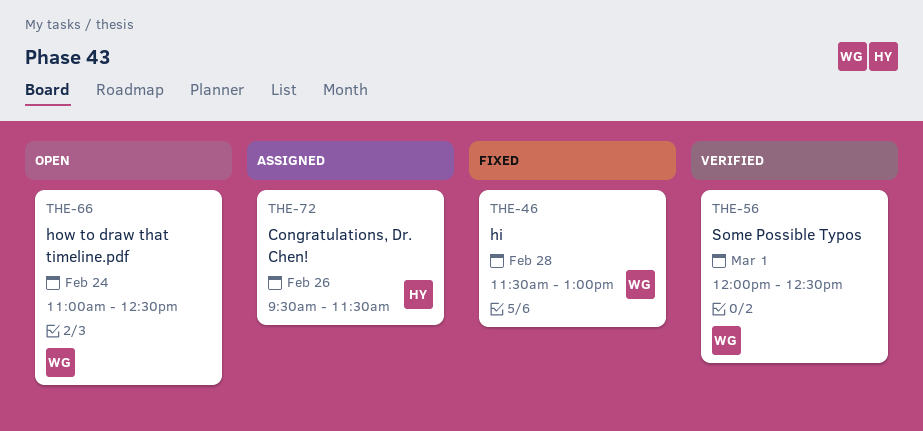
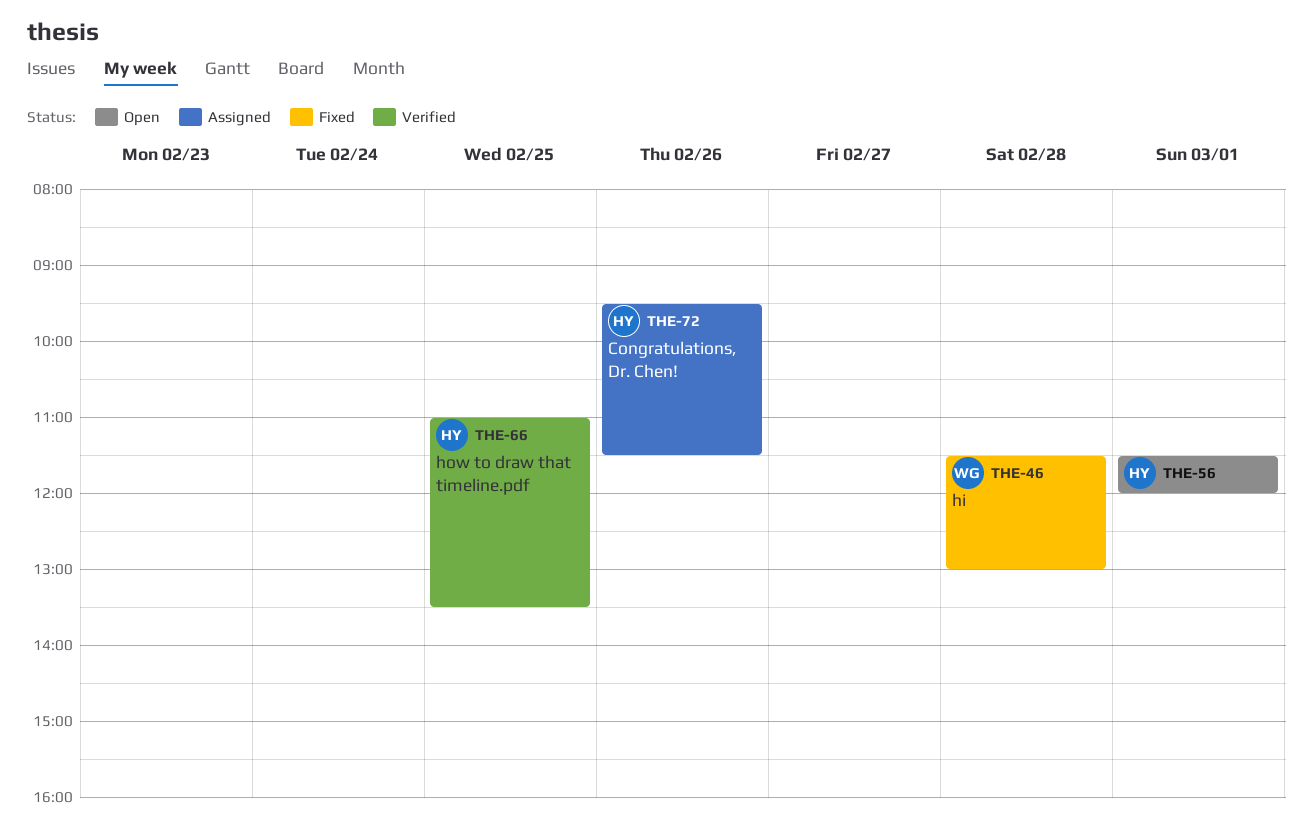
THE-56, status: Verified -> Open
THE-56, owner: WG -> HY
THE-56, begins: 12:00 -> 11:30
THE-56, ends: 12:30 -> 12:00
THE-66, status: Open -> Verified
THE-66, owner: WG -> HY
THE-66, day: Feb 24 -> Feb 25
THE-66, ends: 12:30 -> 13:30

